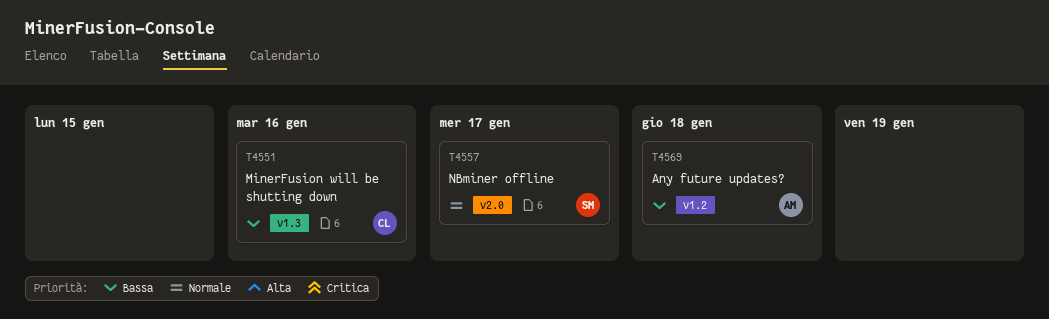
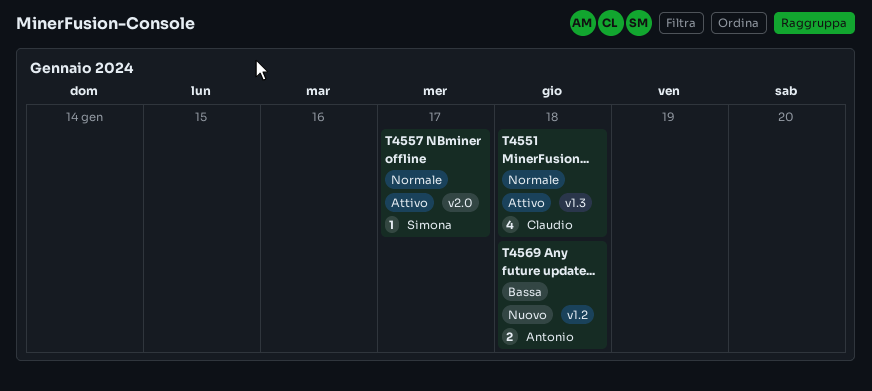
T4551, priority: Bassa -> Normale
T4551, due: Jan 16 -> Jan 18

